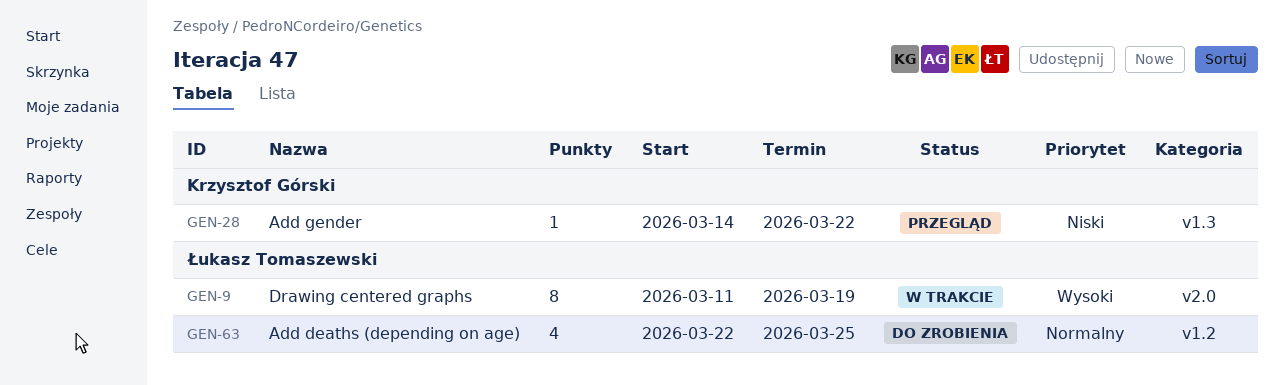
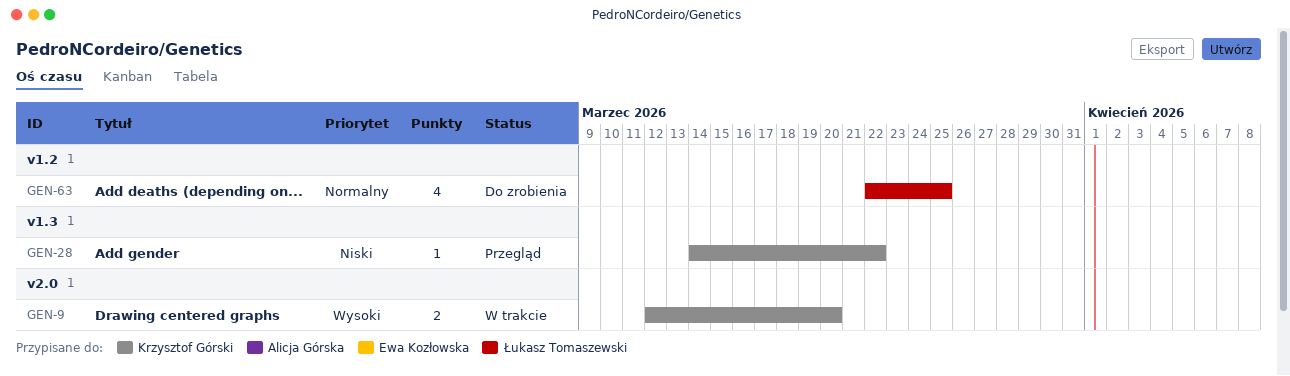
GEN-9, owner: Łukasz Tomaszewski -> Krzysztof Górski
GEN-9, estimate: 8 -> 2
GEN-9, start: Mar 11 -> Mar 12
GEN-9, due: Mar 19 -> Mar 20

